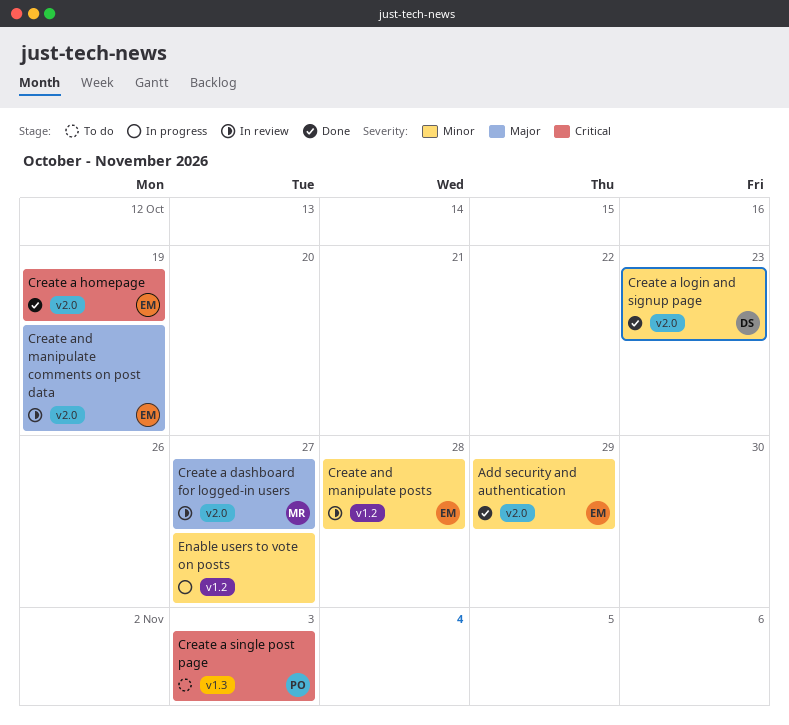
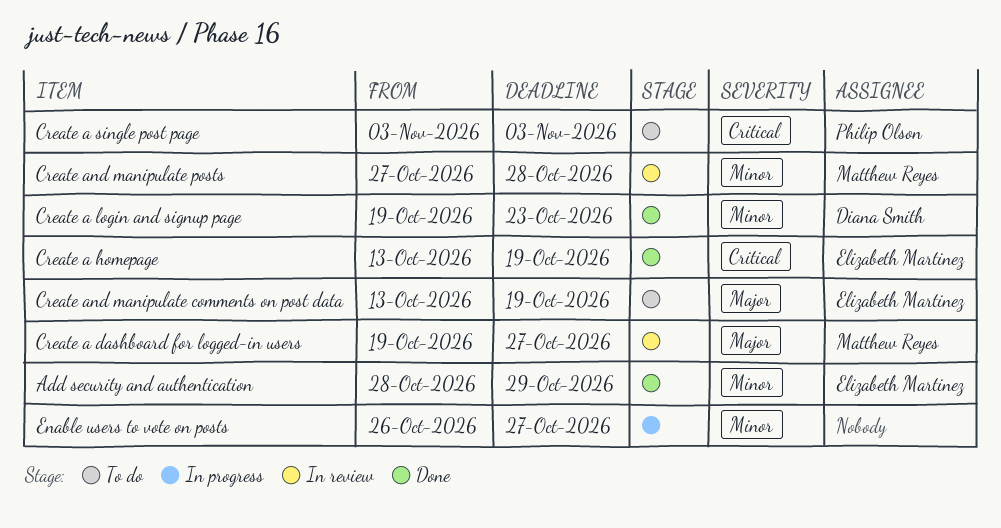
Create and manipulate comments on post data, status: In review -> To do
Create and manipulate posts, owner: Elizabeth Martinez -> Matthew Reyes

